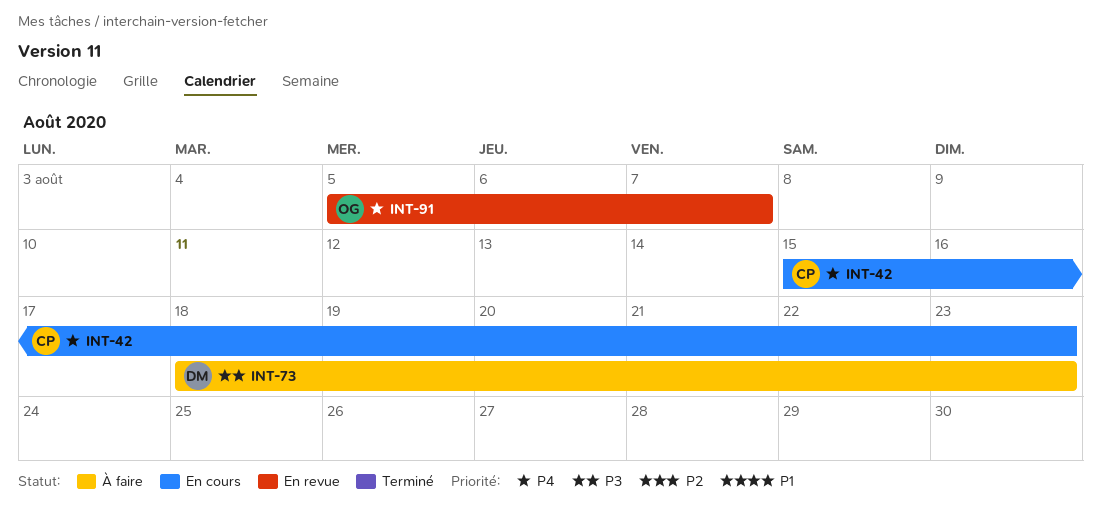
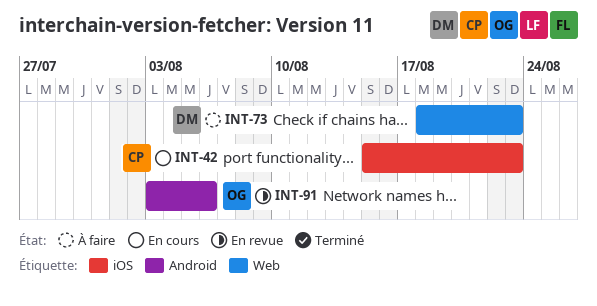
INT-91, start: Aug 5 -> Aug 3
INT-91, due: Aug 7 -> Aug 6

